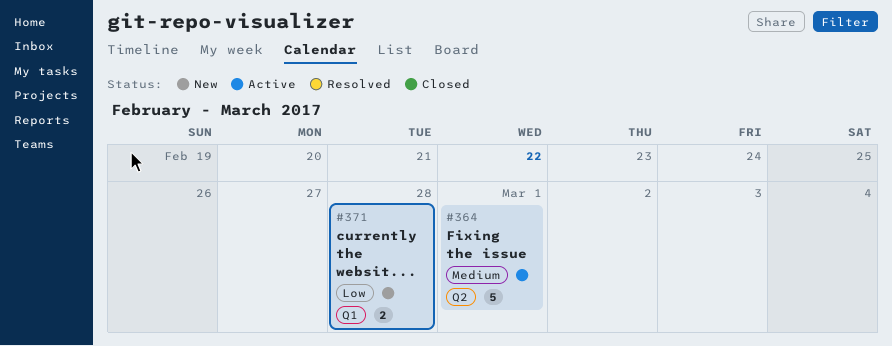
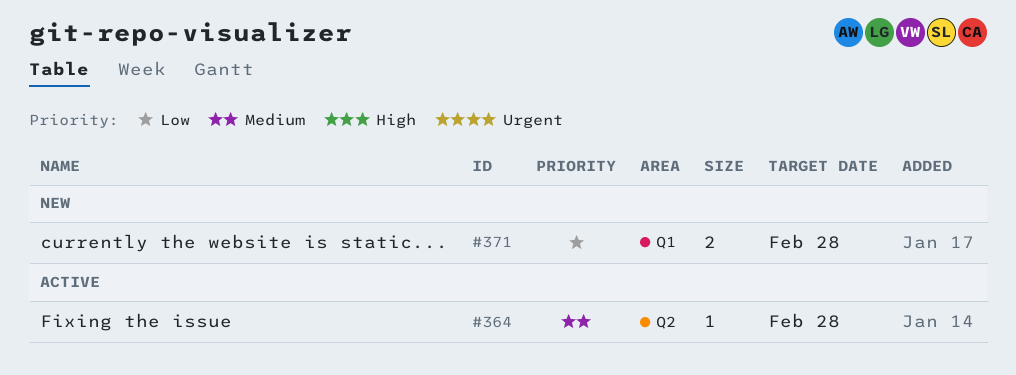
#364, estimate: 5 -> 1
#364, due: Mar 1 -> Feb 28

